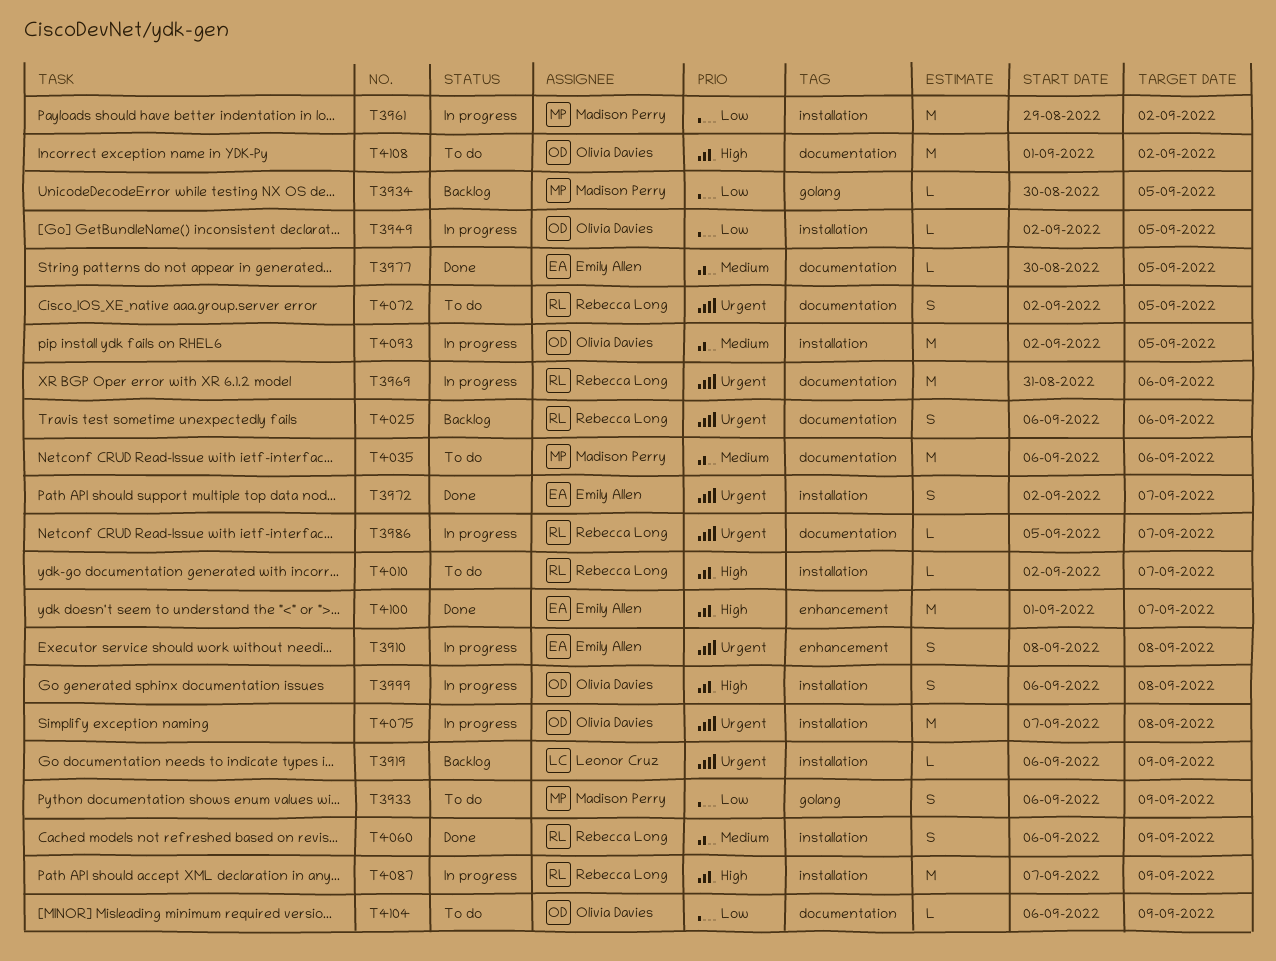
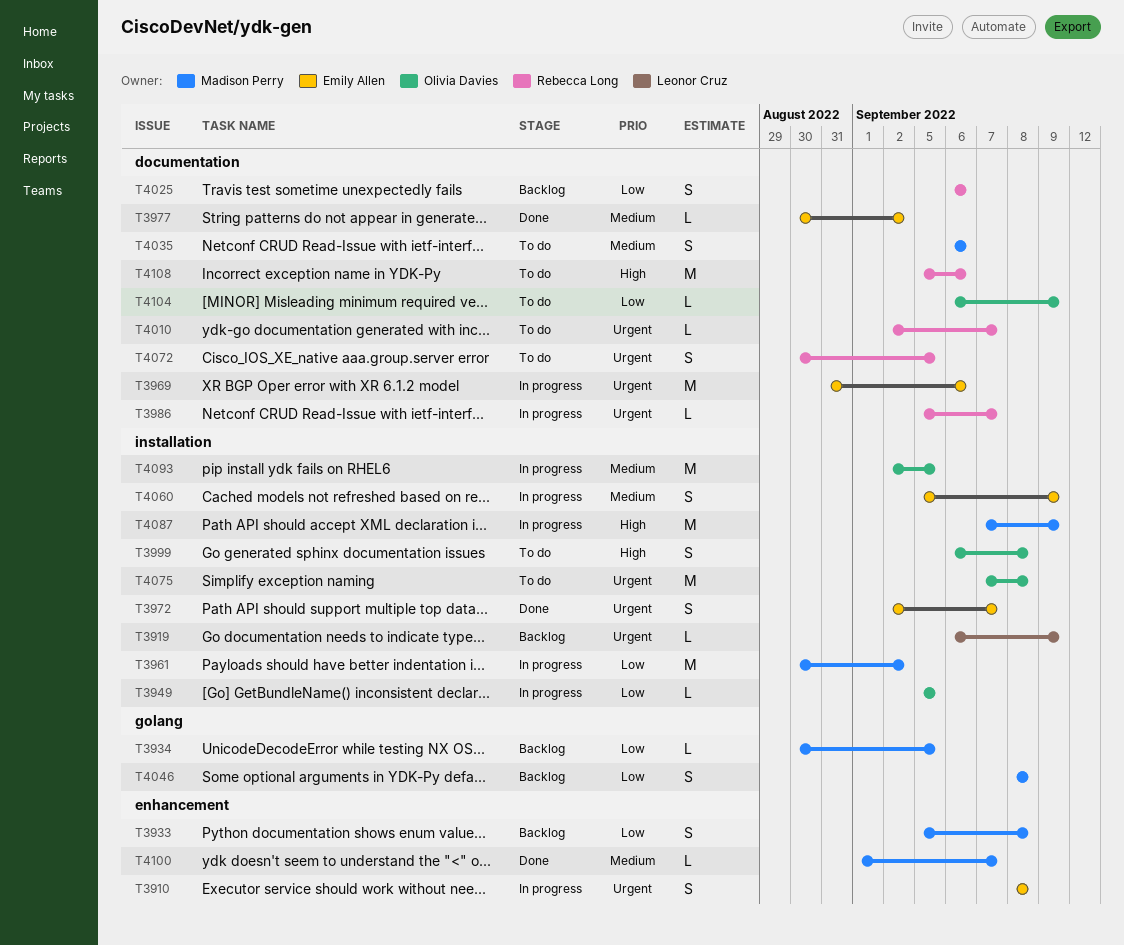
T3933, status: To do -> Backlog
T3933, label: golang -> enhancement
T3933, start: Sep 6 -> Sep 5
T3933, due: Sep 9 -> Sep 8
T3949, start: Sep 2 -> Sep 5
T3961, start: Aug 29 -> Aug 30
T3969, owner: Rebecca Long -> Emily Allen
T3977, due: Sep 5 -> Sep 2
T3999, status: In progress -> To do
T4010, priority: High -> Urgent
T4010, label: installation -> documentation
T4025, priority: Urgent -> Low
T4035, estimate: M -> S
T4046: none -> present
T4060, status: Done -> In progress
T4060, owner: Rebecca Long -> Emily Allen
T4060, start: Sep 6 -> Sep 5
T4072, start: Sep 2 -> Aug 30
T4075, status: In progress -> To do
T4087, owner: Rebecca Long -> Madison Perry
T4100, owner: Emily Allen -> Madison Perry
T4100, priority: High -> Medium
T4100, estimate: M -> L
T4108, owner: Olivia Davies -> Rebecca Long
T4108, start: Sep 1 -> Sep 5
T4108, due: Sep 2 -> Sep 6

